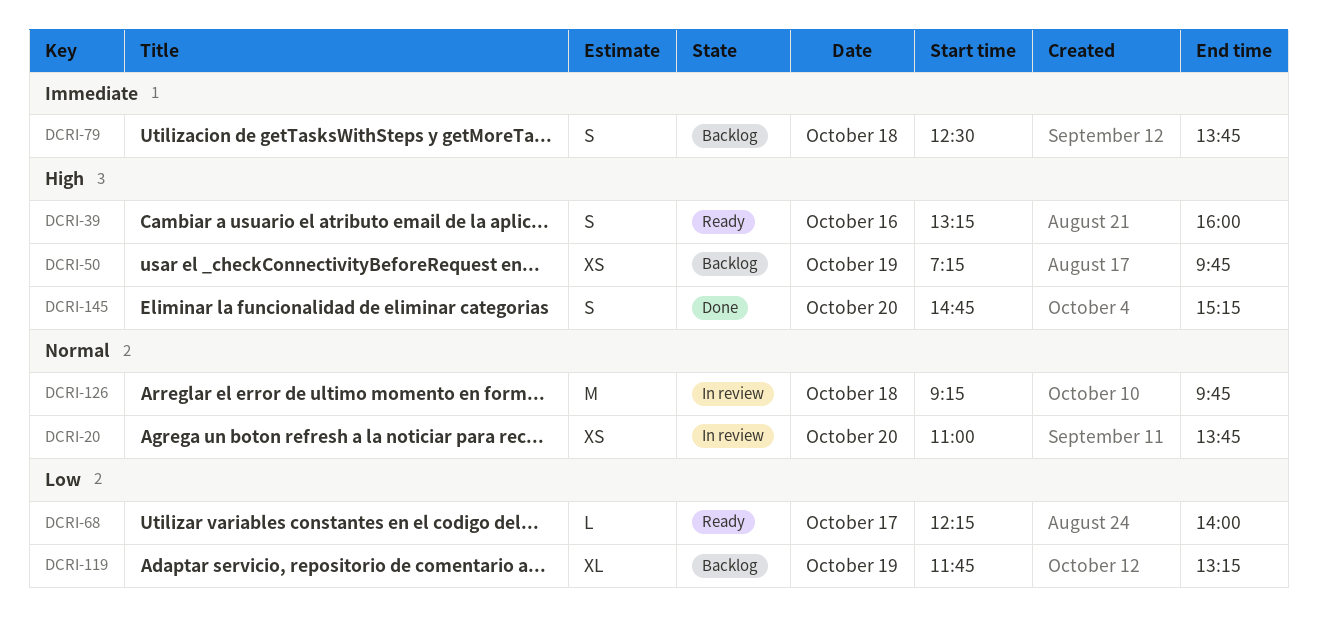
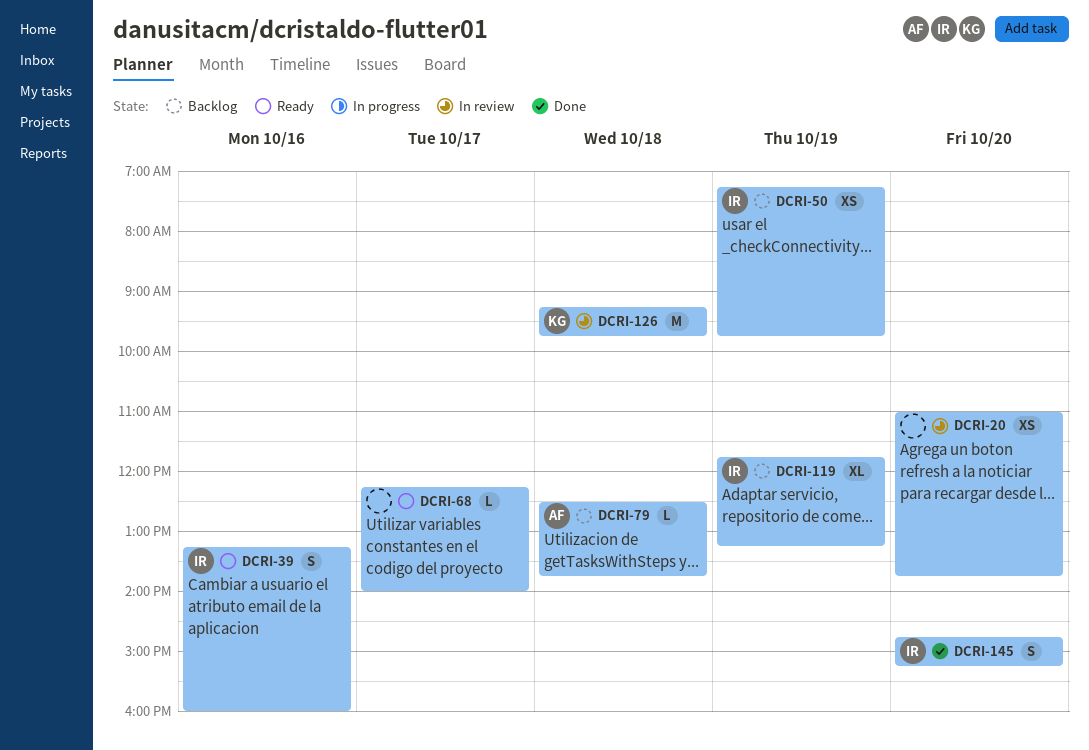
DCRI-79, estimate: S -> L

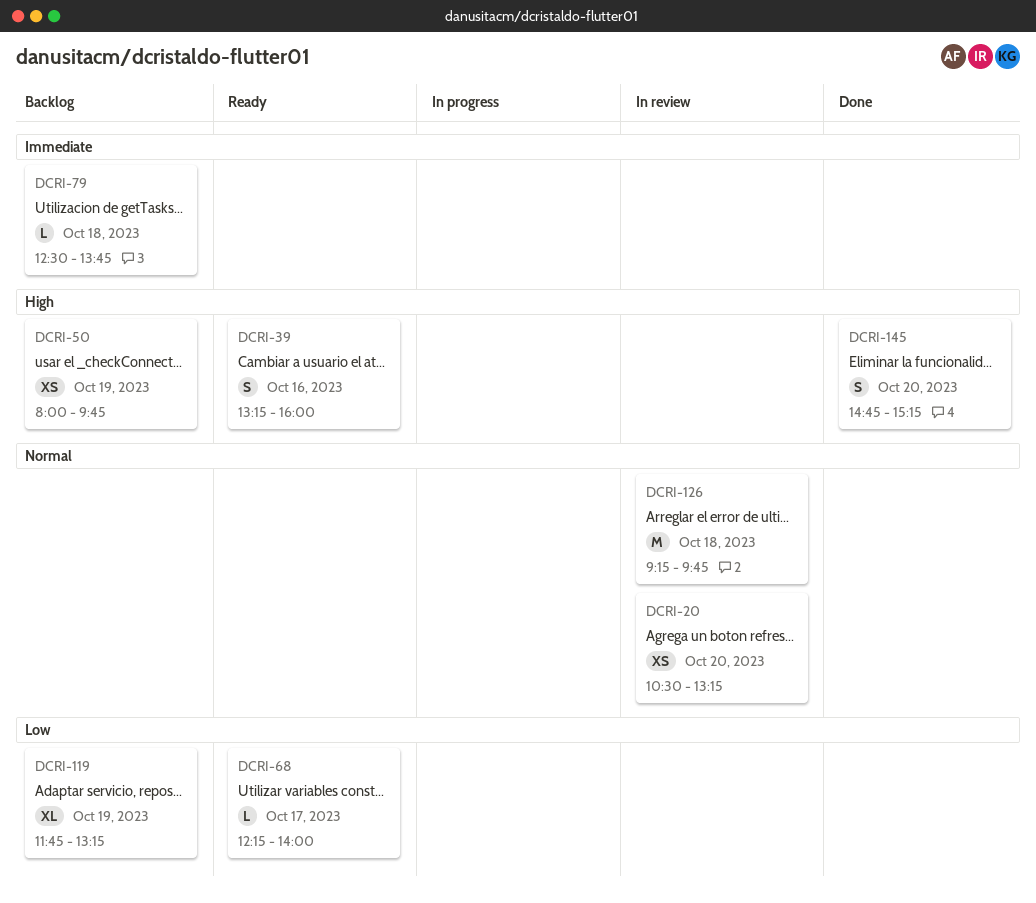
DCRI-20, begins: 11:00 -> 10:30
DCRI-20, ends: 13:45 -> 13:15
DCRI-50, begins: 07:15 -> 08:00

